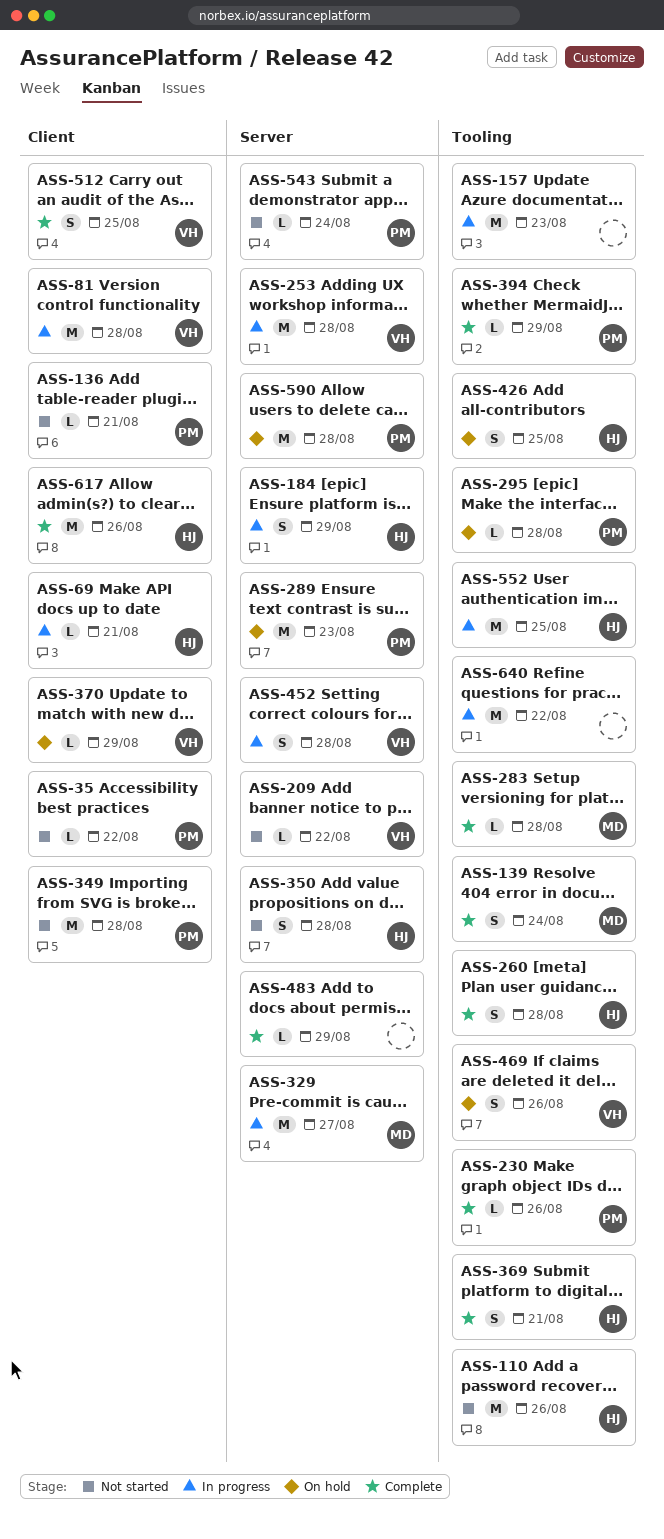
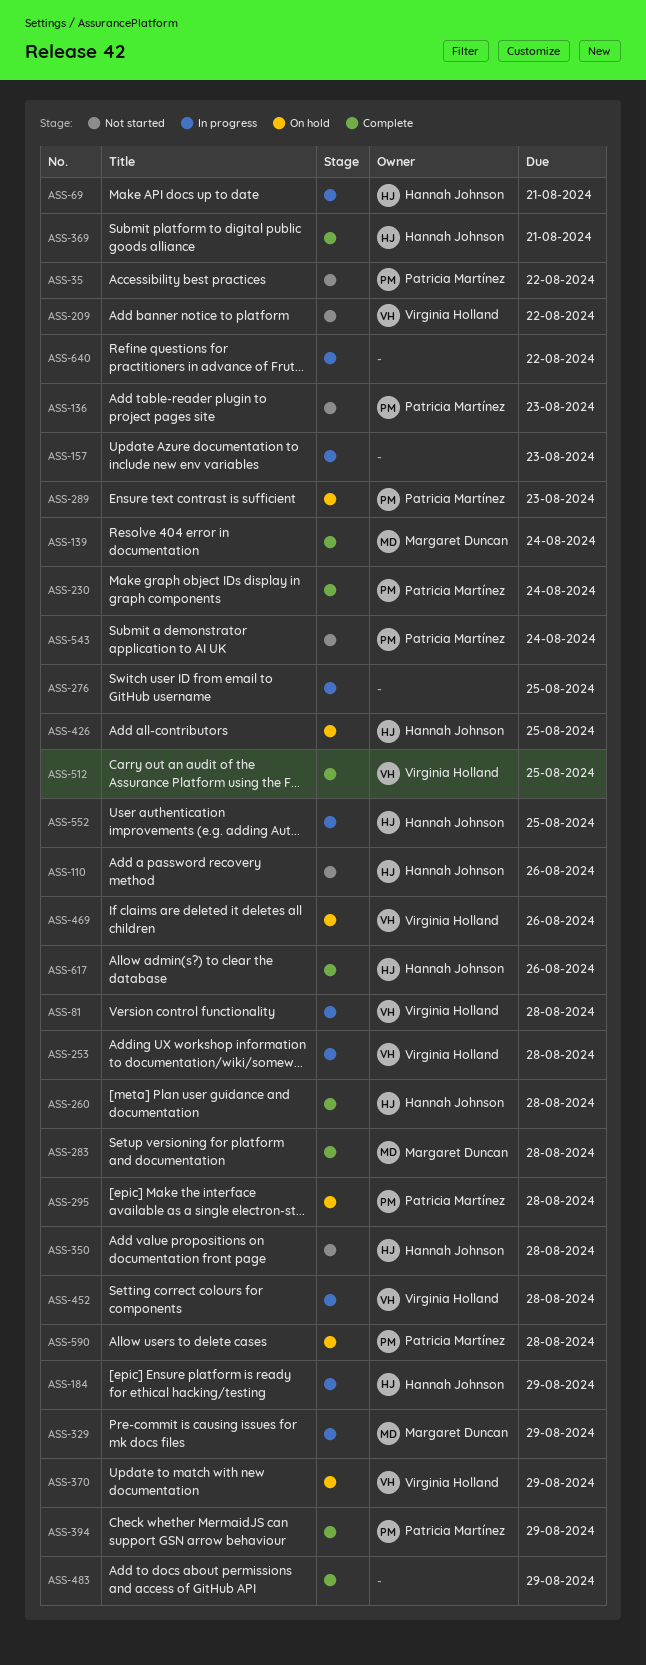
ASS-136, due: Aug 21 -> Aug 23
ASS-230, due: Aug 26 -> Aug 24
ASS-276: none -> present
ASS-329, due: Aug 27 -> Aug 29
ASS-349: present -> none

